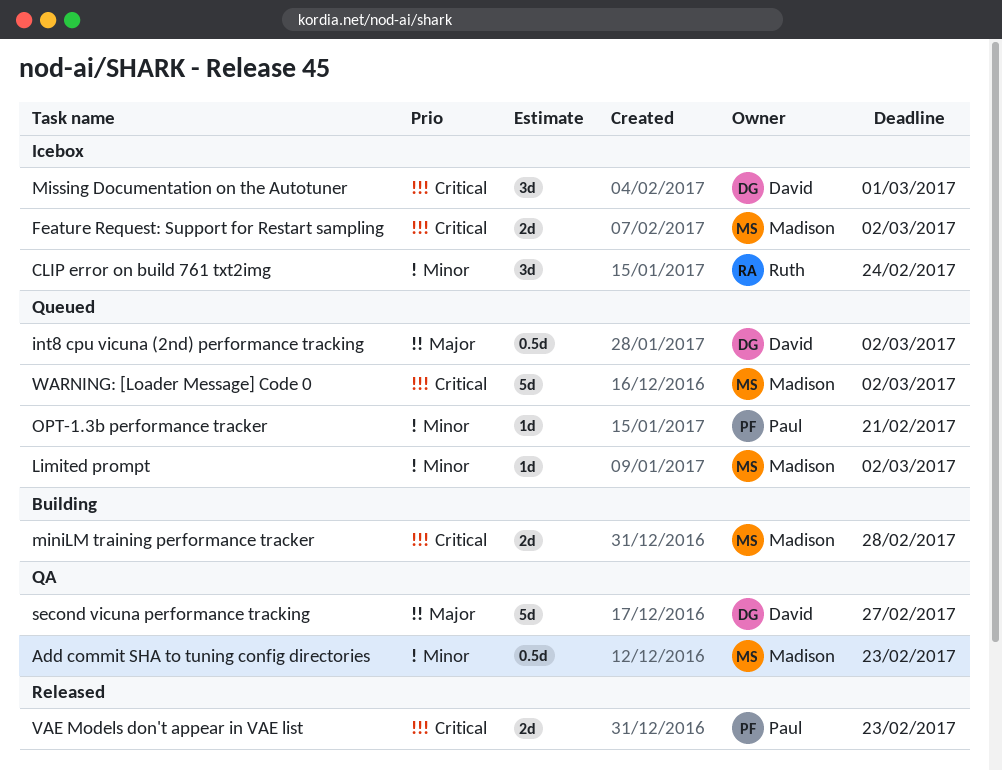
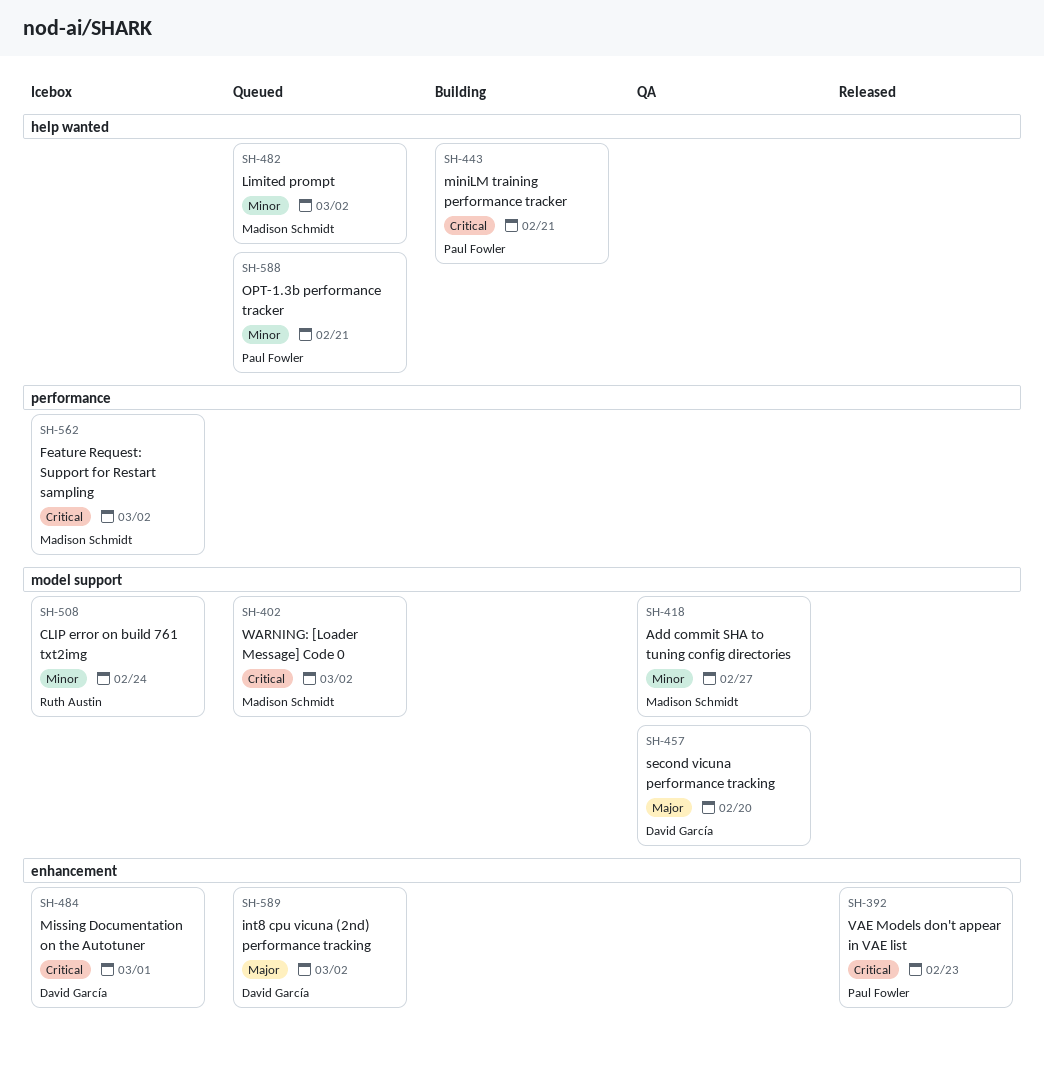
Add commit SHA to tuning config directories, due: Feb 23 -> Feb 27
miniLM training performance tracker, owner: Madison Schmidt -> Paul Fowler
miniLM training performance tracker, due: Feb 28 -> Feb 21
second vicuna performance tracking, due: Feb 27 -> Feb 20

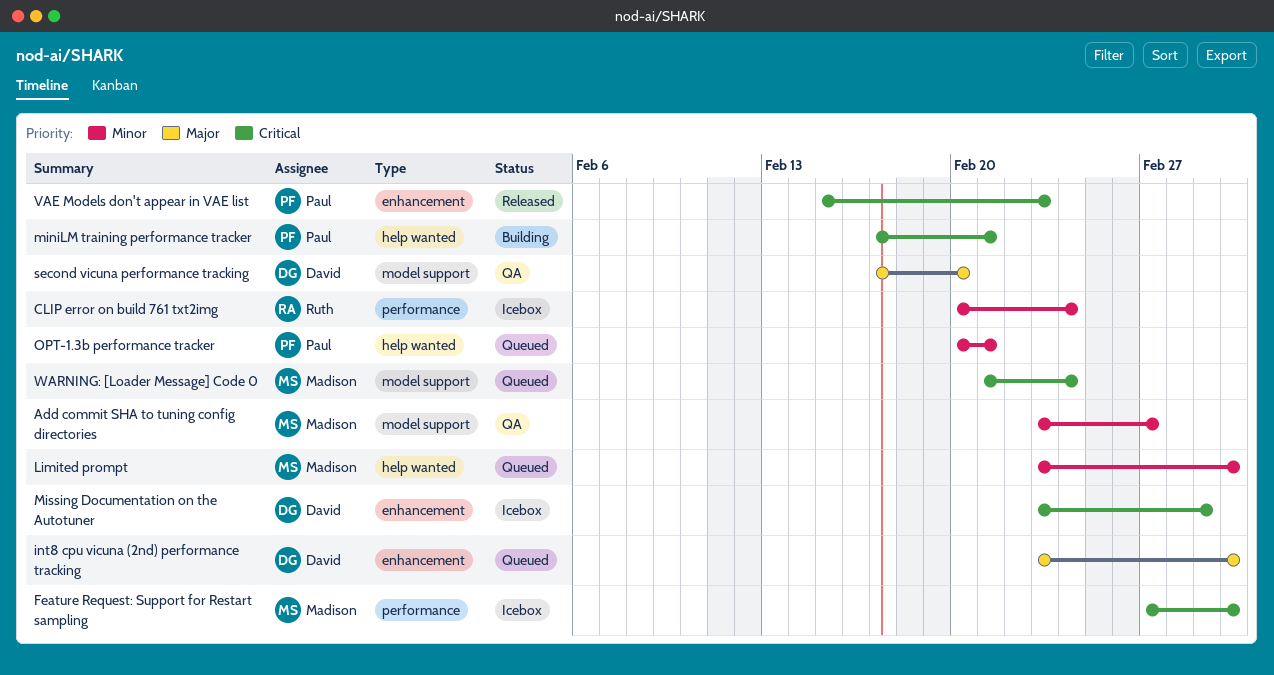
CLIP error on build 761 txt2img, label: model support -> performance
WARNING: [Loader Message] Code 0, due: Mar 2 -> Feb 24

